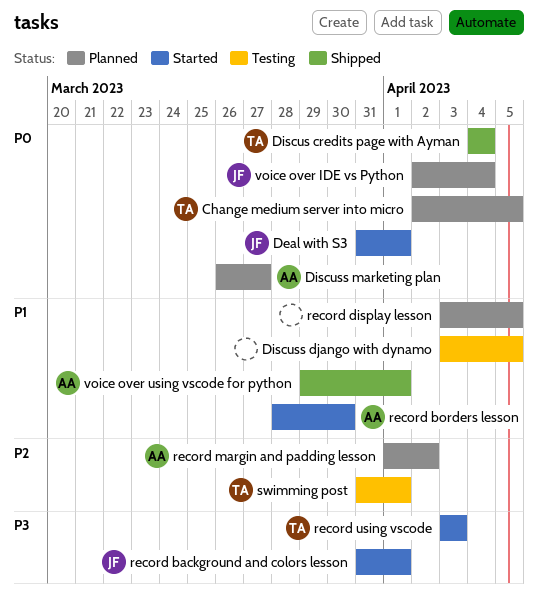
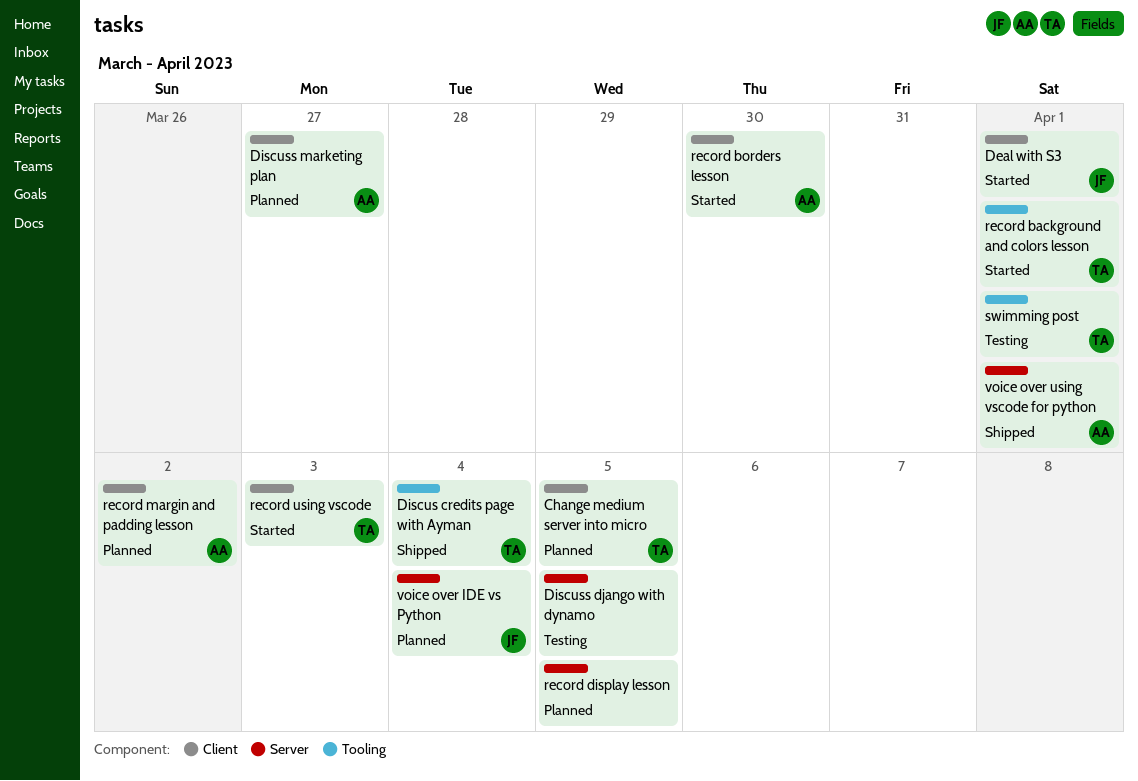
record background and colors lesson, owner: JF -> TA

